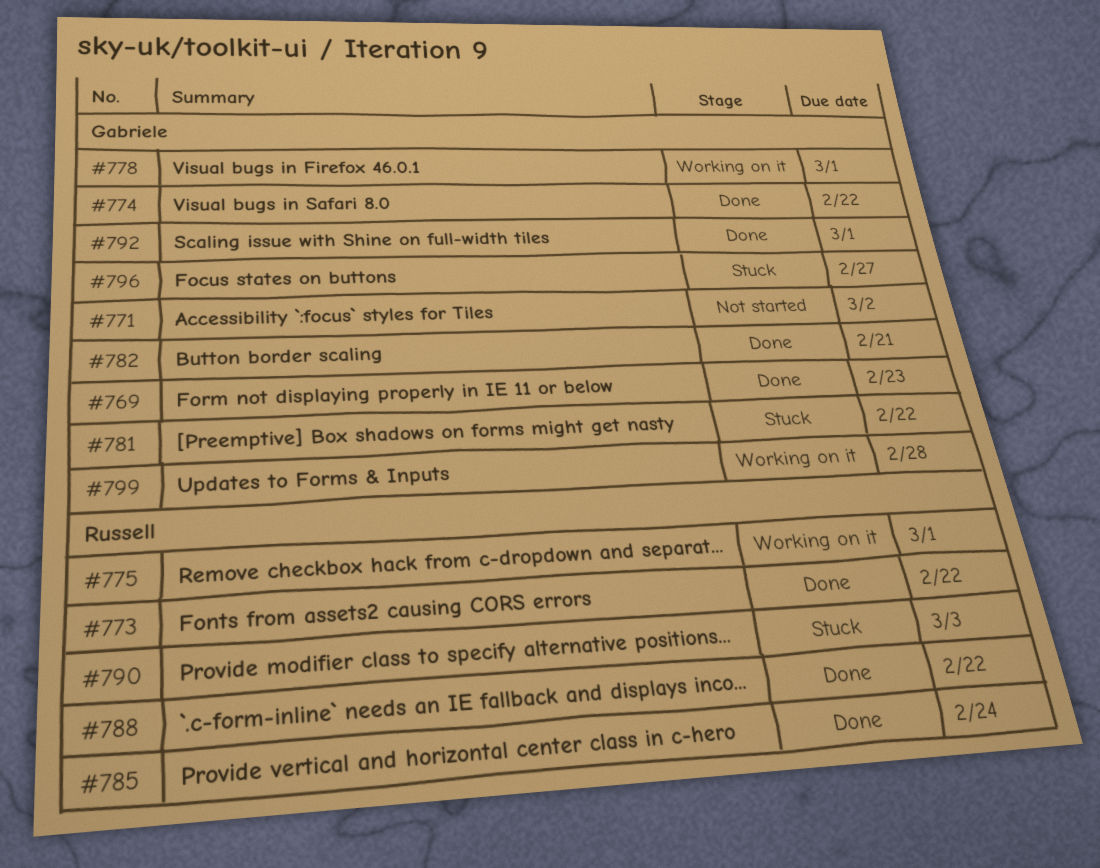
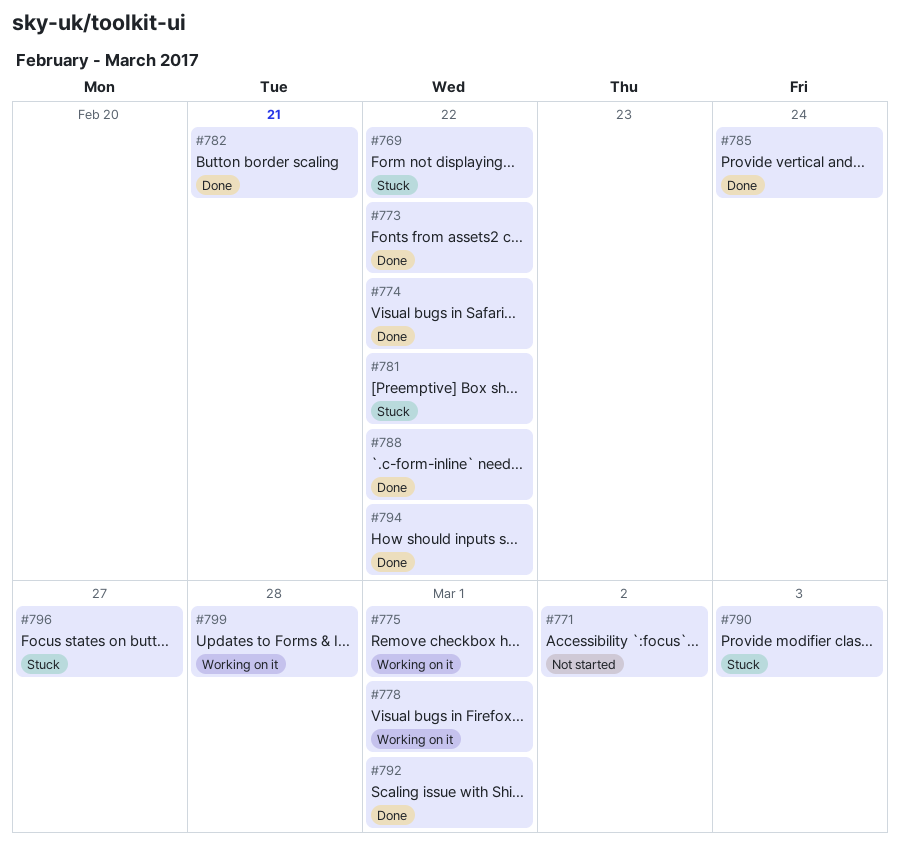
#769, status: Done -> Stuck
#769, due: Feb 23 -> Feb 22
#794: none -> present

